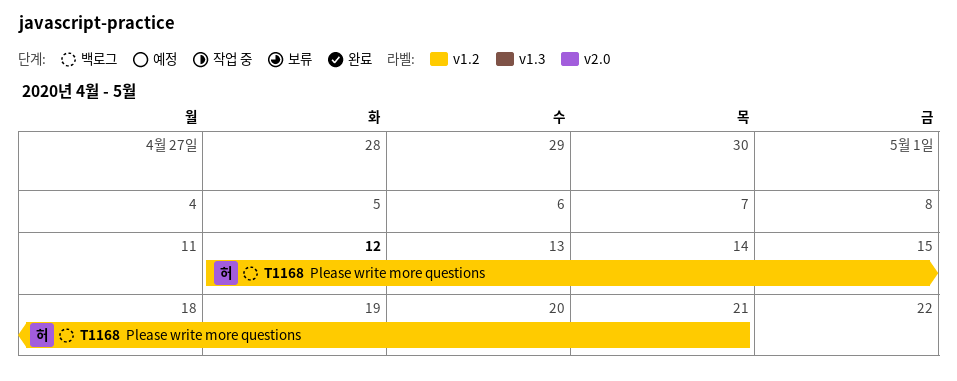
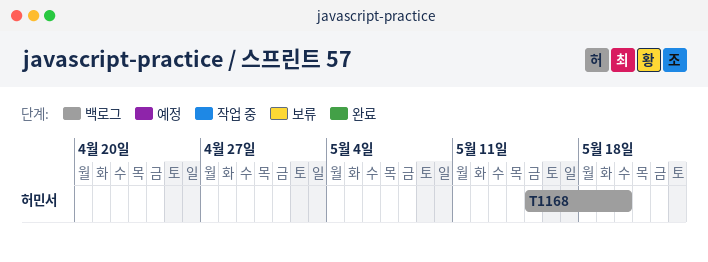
T1168, start: May 12 -> May 15
T1168, due: May 21 -> May 20

